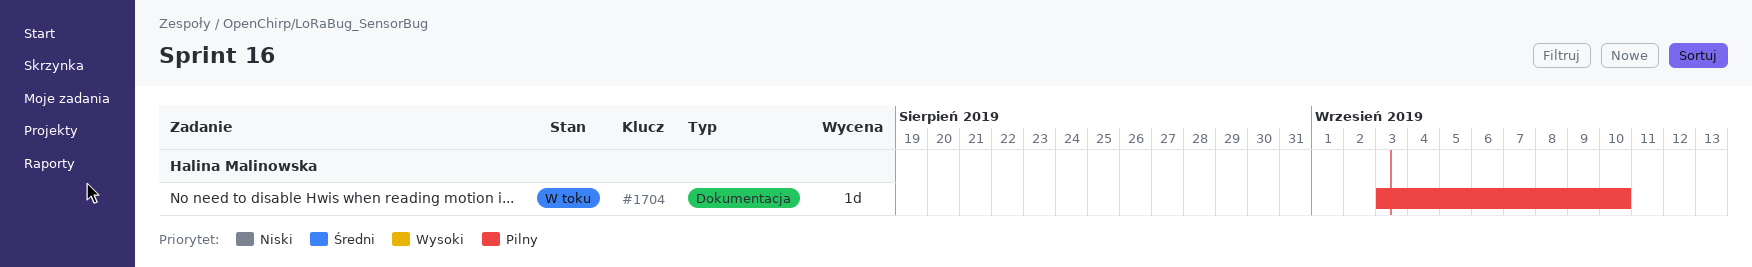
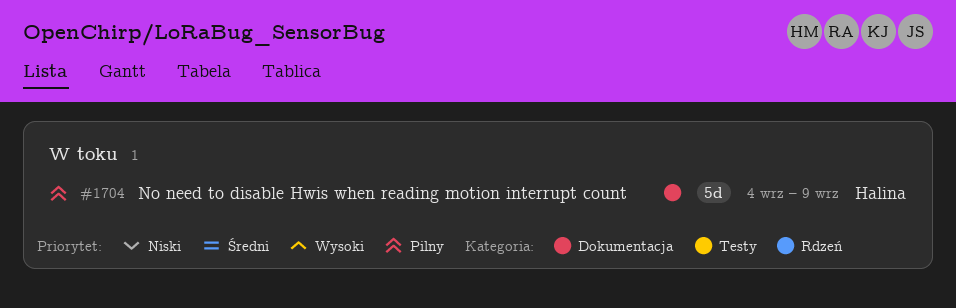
#1704, estimate: 1d -> 5d
#1704, start: Sep 3 -> Sep 4
#1704, due: Sep 10 -> Sep 9

